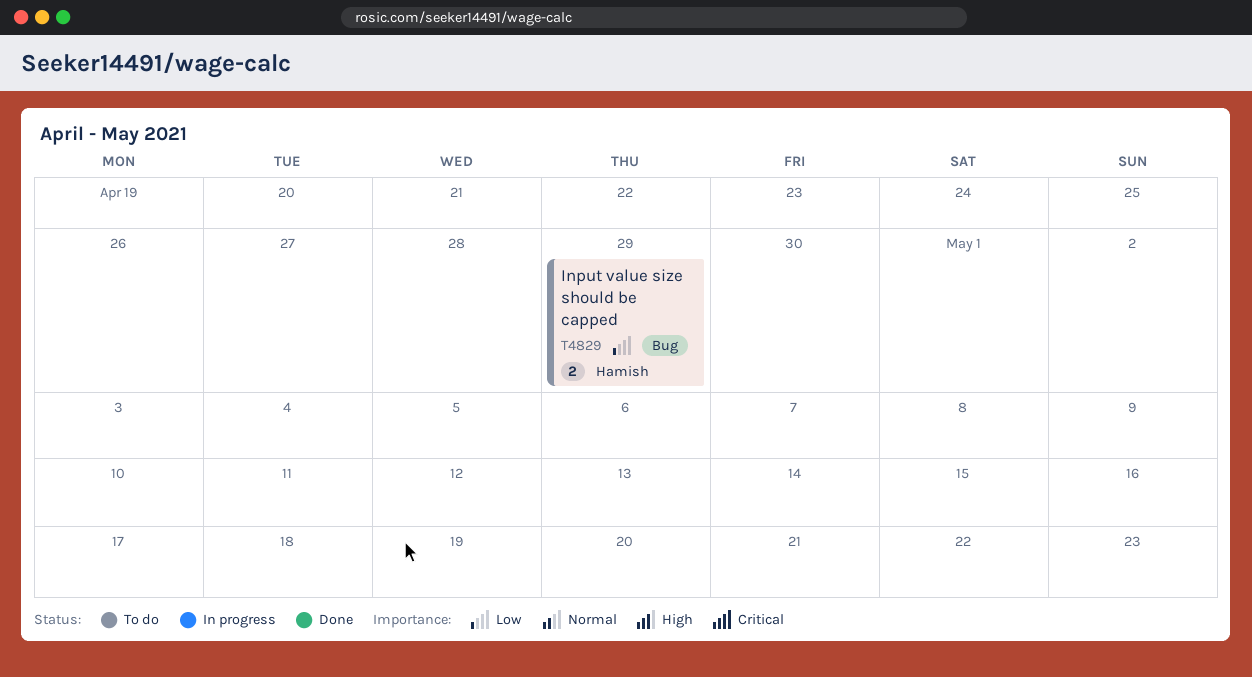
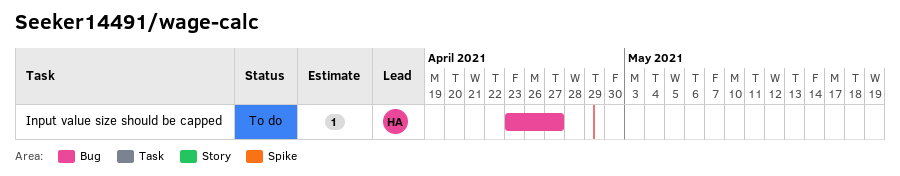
Input value size should be capped, estimate: 2 -> 1
Input value size should be capped, due: Apr 29 -> Apr 27

